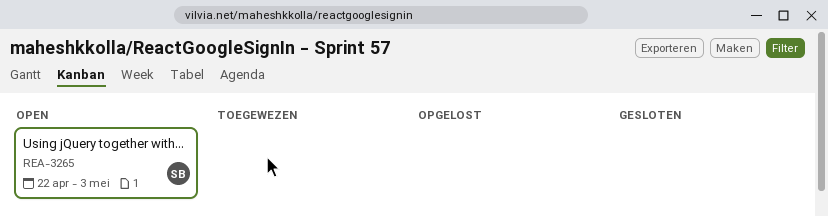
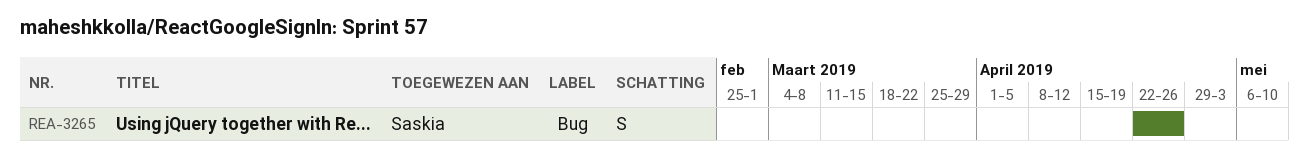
REA-3265, due: May 3 -> Apr 26

